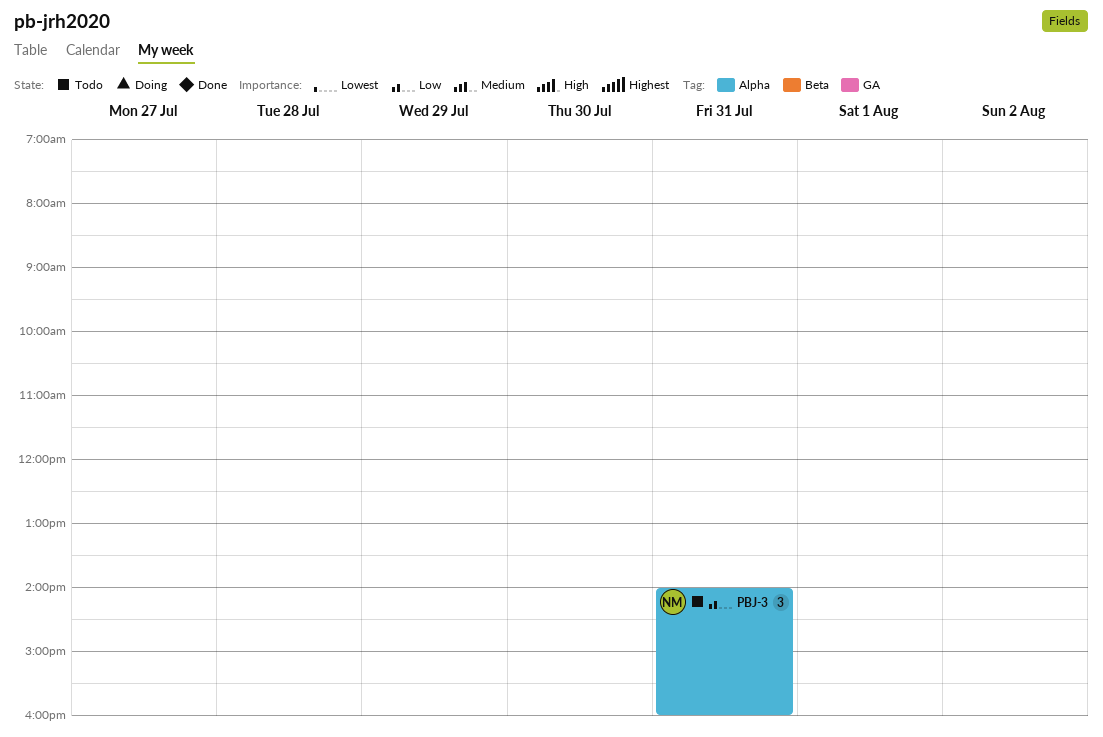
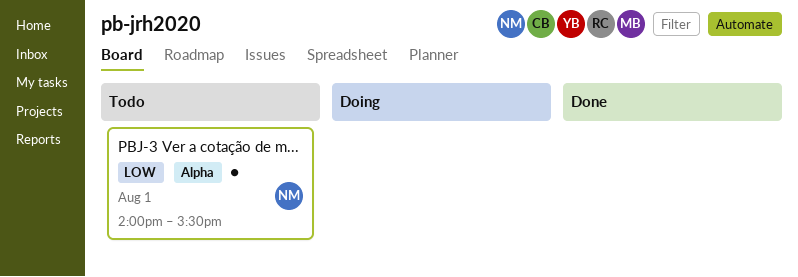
PBJ-3, estimate: 3 -> 1
PBJ-3, day: Jul 31 -> Aug 1
PBJ-3, ends: 16:00 -> 15:30

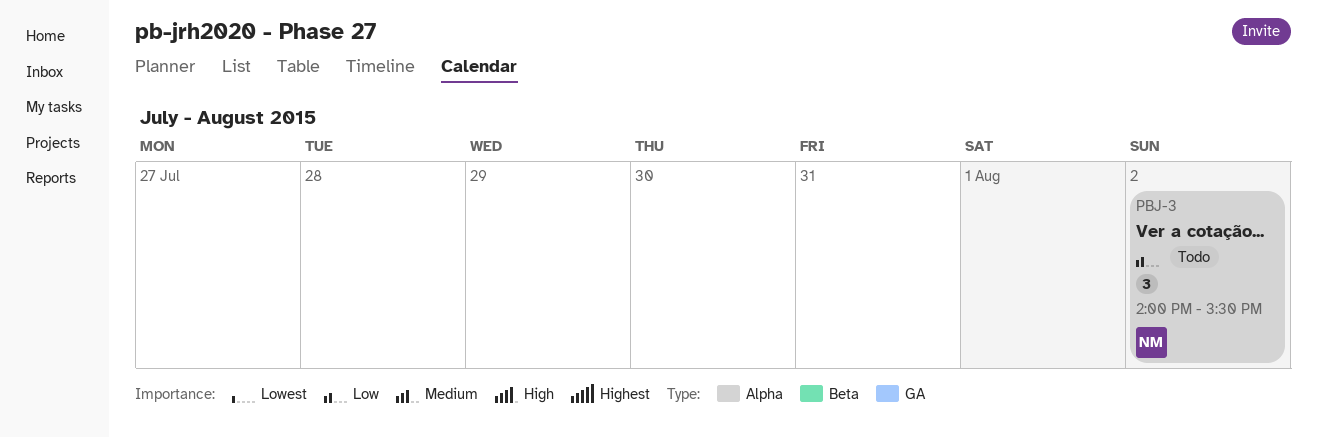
PBJ-3, estimate: 1 -> 3
PBJ-3, day: Aug 1 -> Aug 2

